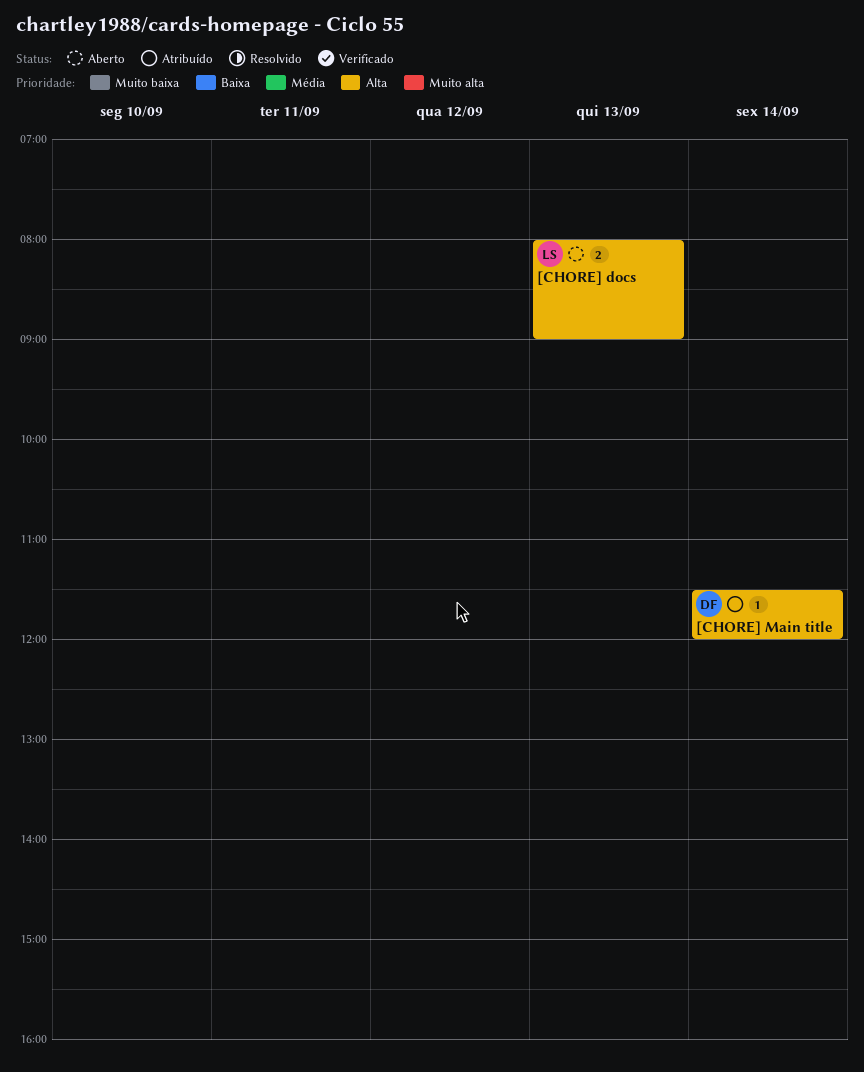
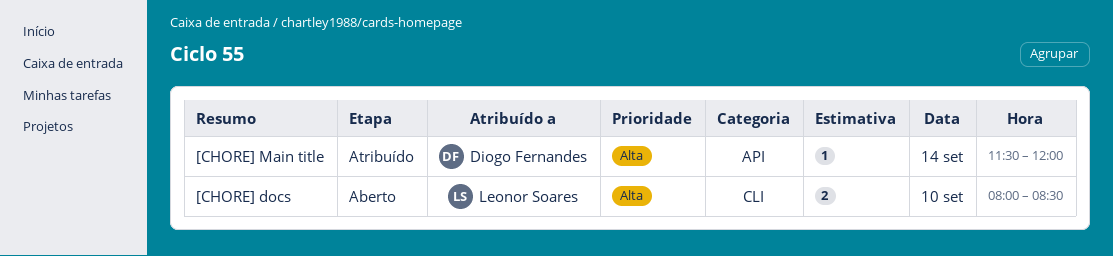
[CHORE] docs, day: Sep 13 -> Sep 10
[CHORE] docs, ends: 09:00 -> 08:30

